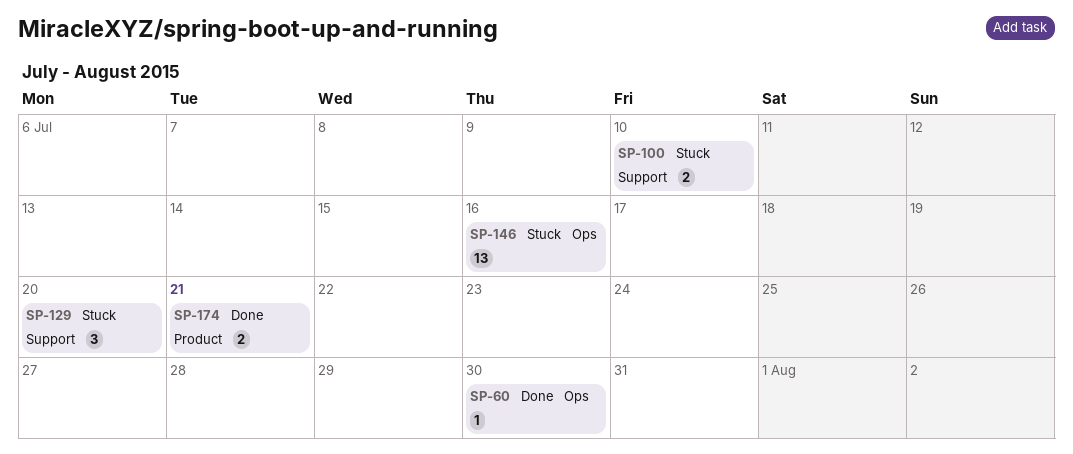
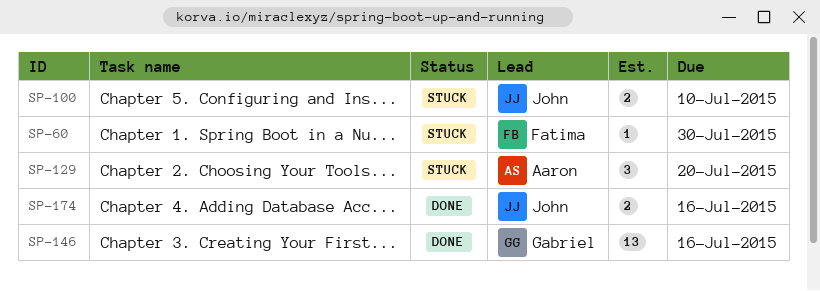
SP-60, status: Done -> Stuck
SP-146, status: Stuck -> Done
SP-174, due: Jul 21 -> Jul 16

